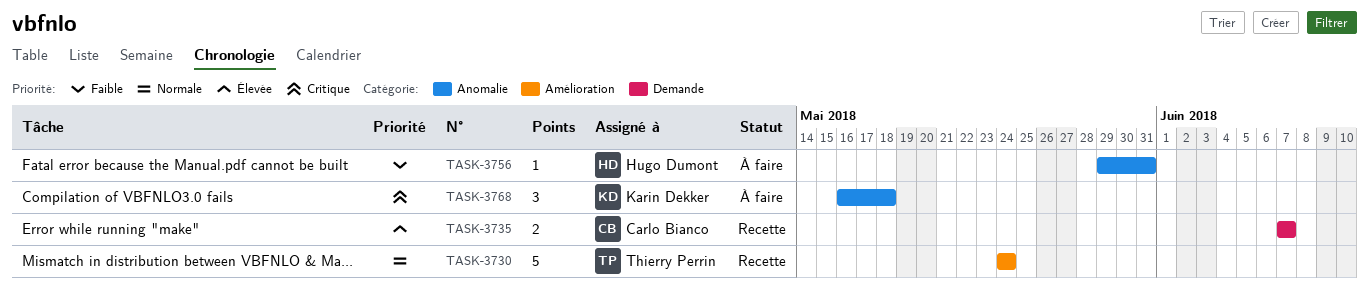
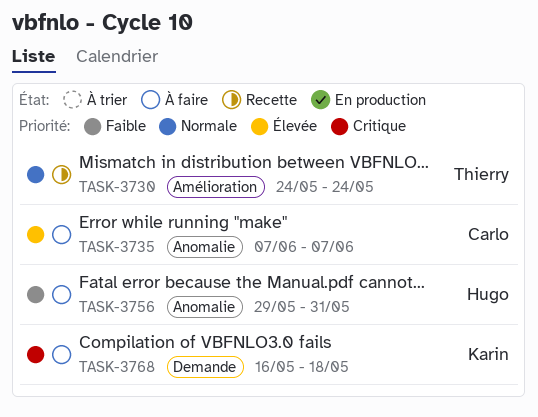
TASK-3735, status: Recette -> À faire
TASK-3735, label: Demande -> Anomalie
TASK-3768, label: Anomalie -> Demande

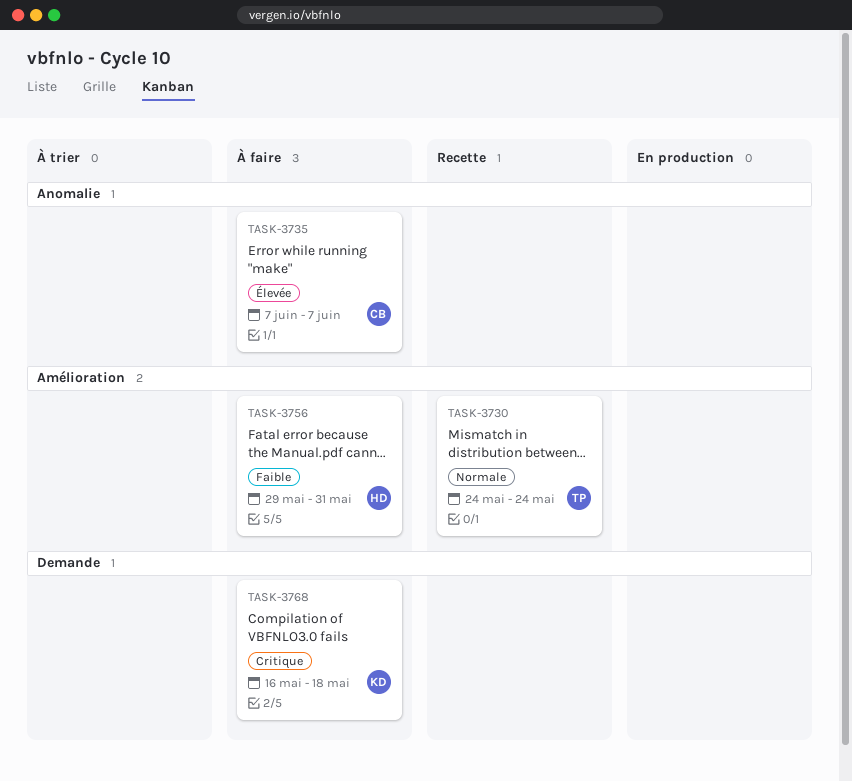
TASK-3756, label: Anomalie -> Amélioration

